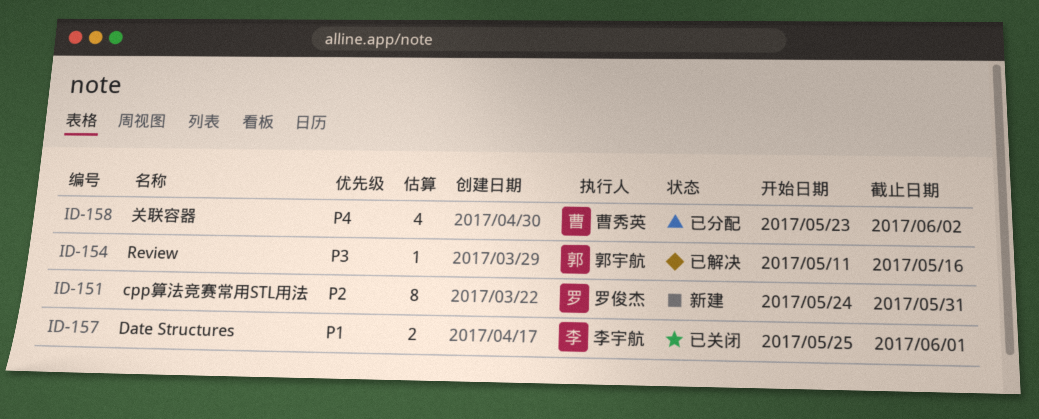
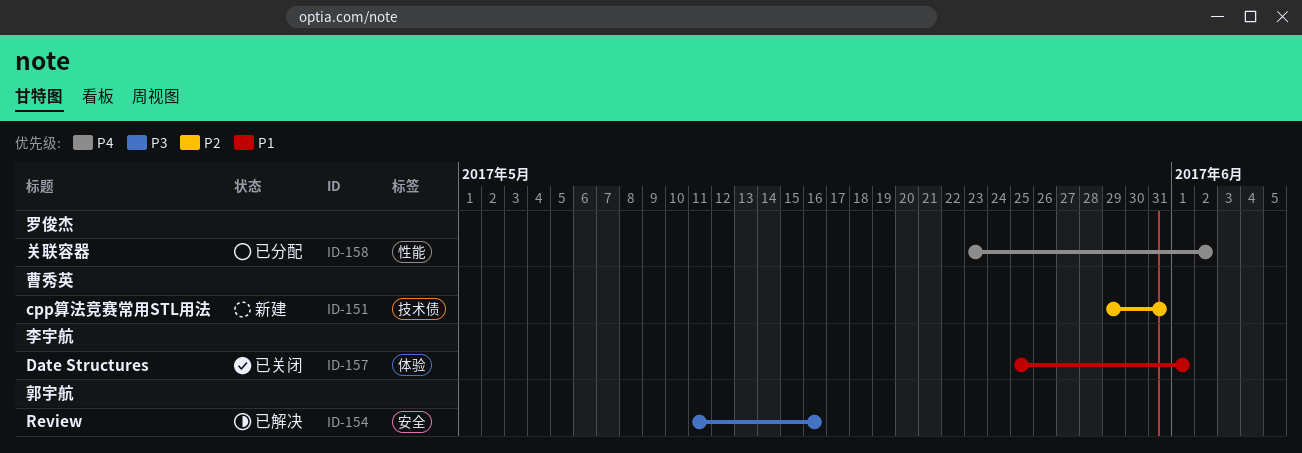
ID-151, owner: 罗俊杰 -> 曹秀英
ID-151, start: May 24 -> May 29
ID-158, owner: 曹秀英 -> 罗俊杰

